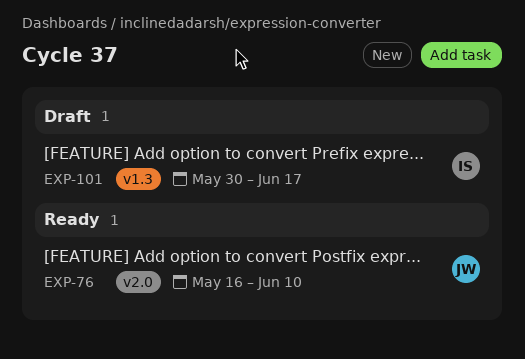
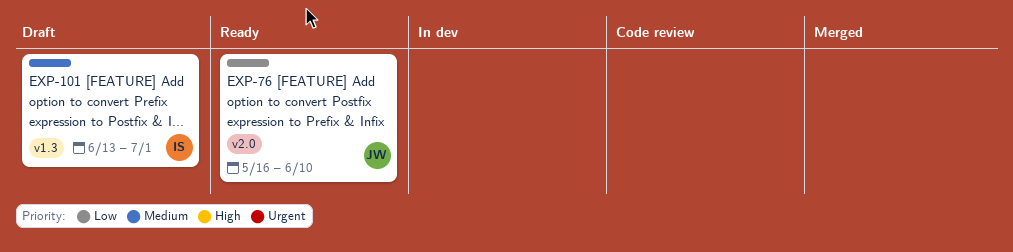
EXP-101, start: May 30 -> Jun 13
EXP-101, due: Jun 17 -> Jul 1

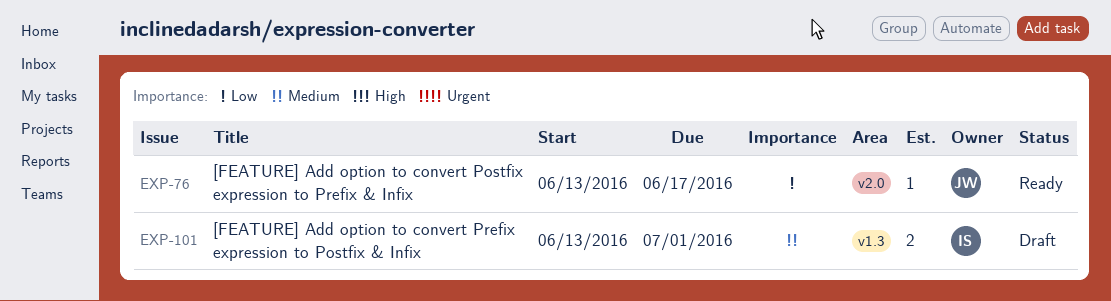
EXP-76, start: May 16 -> Jun 13
EXP-76, due: Jun 10 -> Jun 17

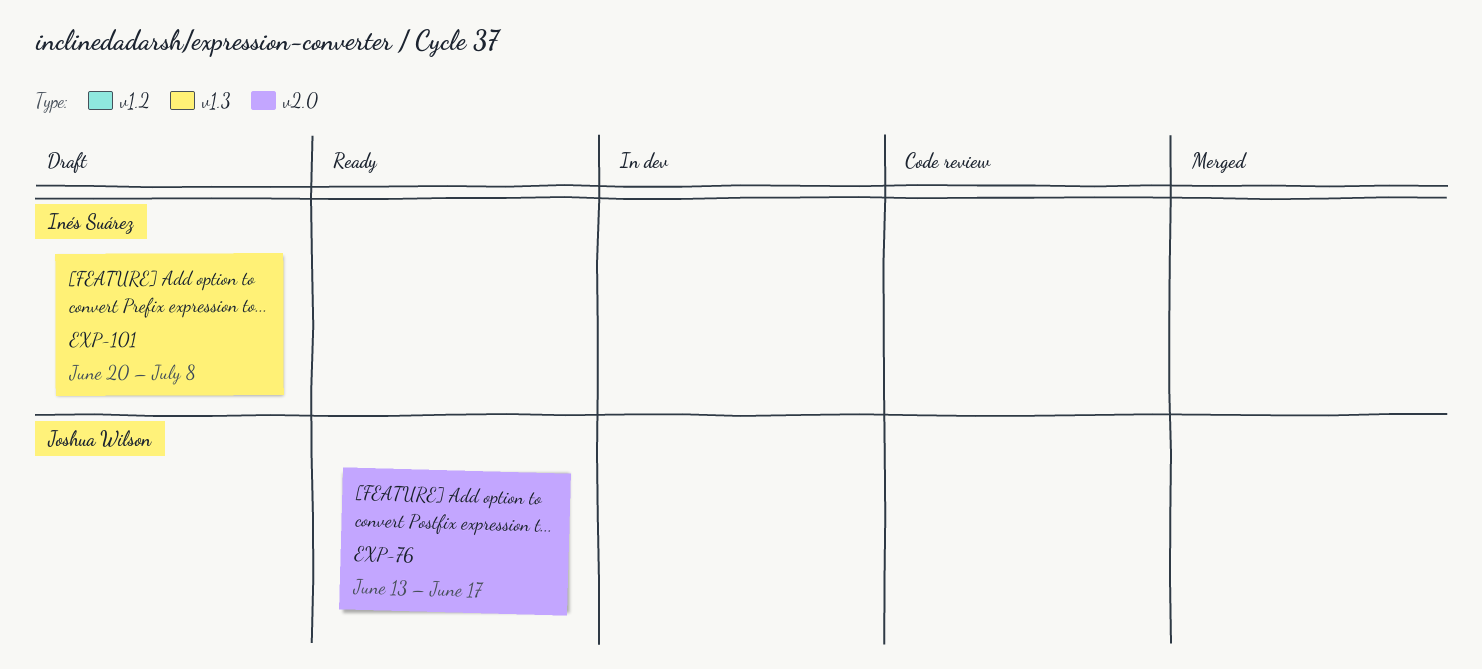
EXP-101, start: Jun 13 -> Jun 20
EXP-101, due: Jul 1 -> Jul 8

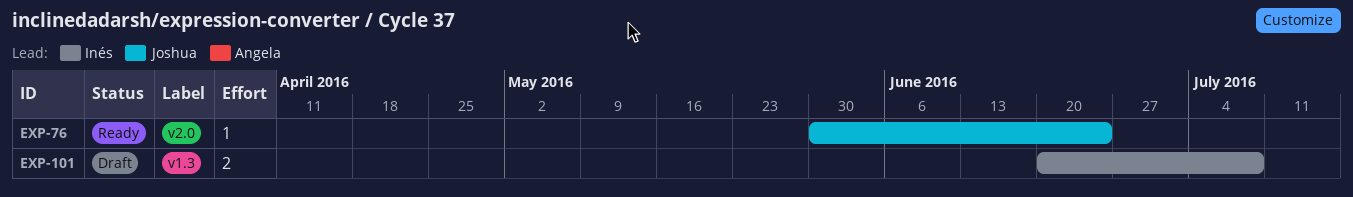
EXP-76, start: Jun 13 -> May 30
EXP-76, due: Jun 17 -> Jun 24

